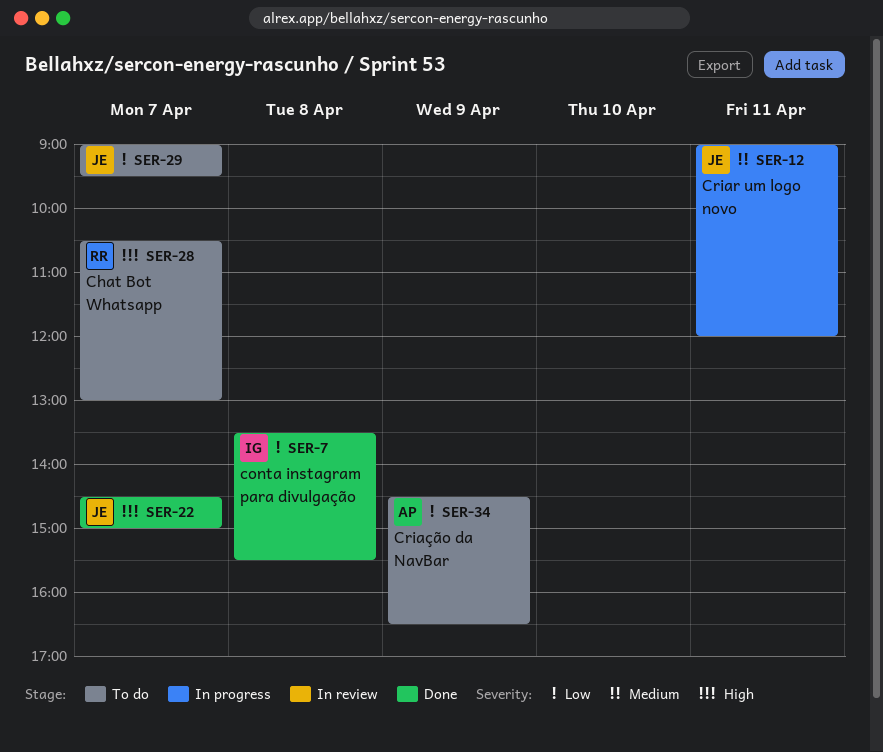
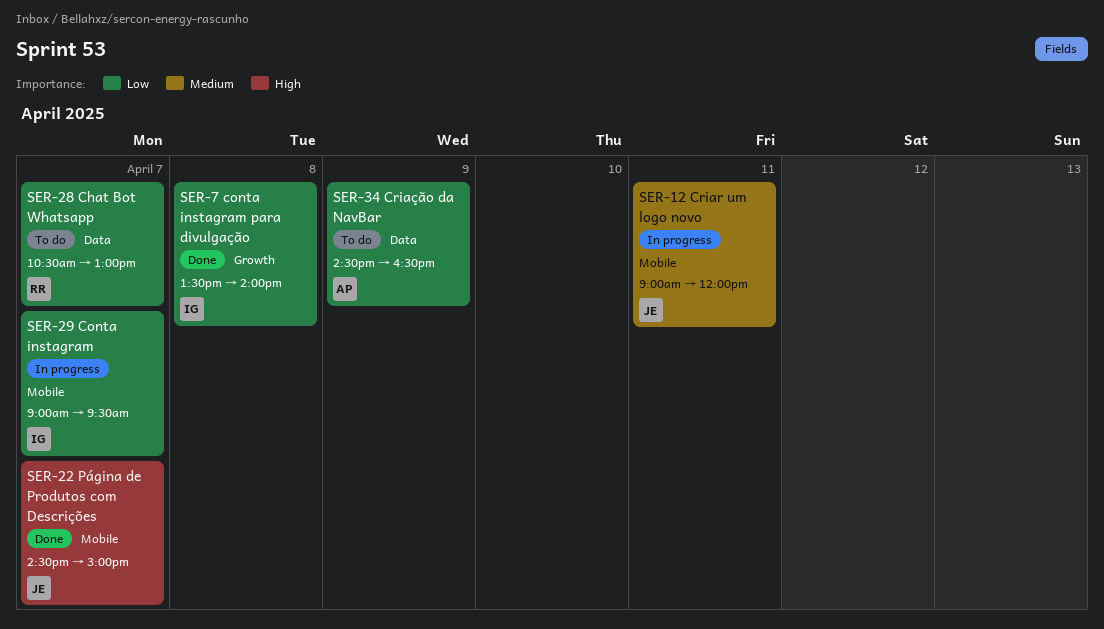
SER-7, ends: 15:30 -> 14:00
SER-28, priority: High -> Low
SER-29, status: To do -> In progress
SER-29, owner: JE -> IG

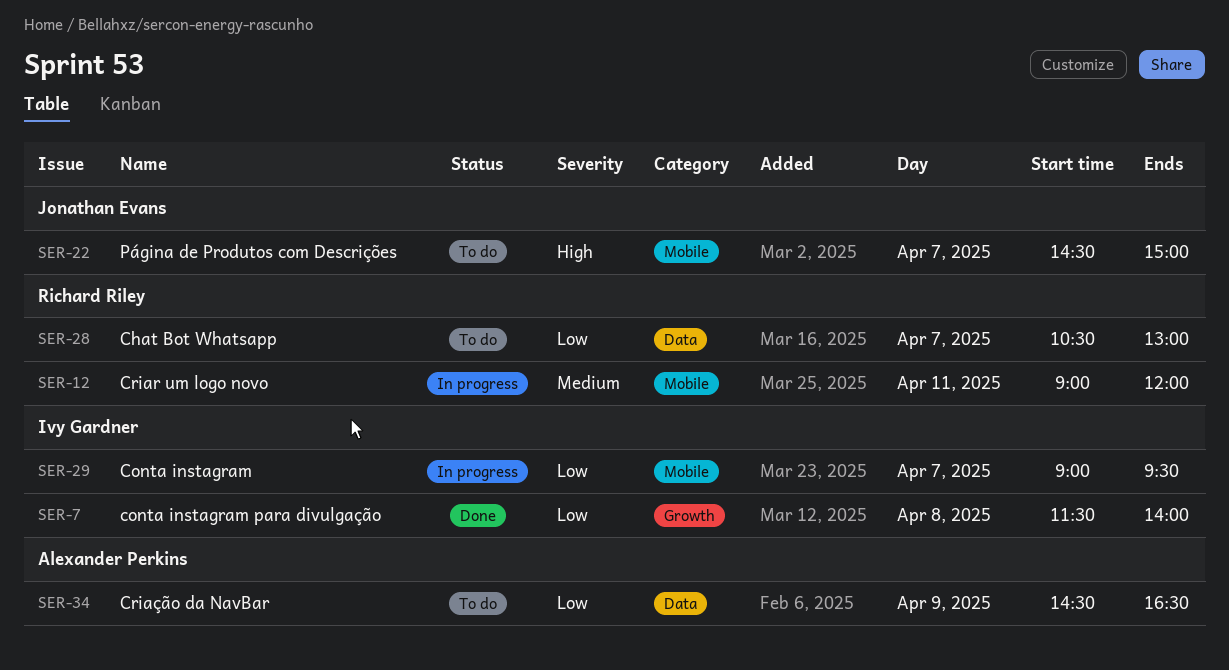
SER-7, begins: 13:30 -> 11:30
SER-12, owner: Jonathan Evans -> Richard Riley
SER-22, status: Done -> To do

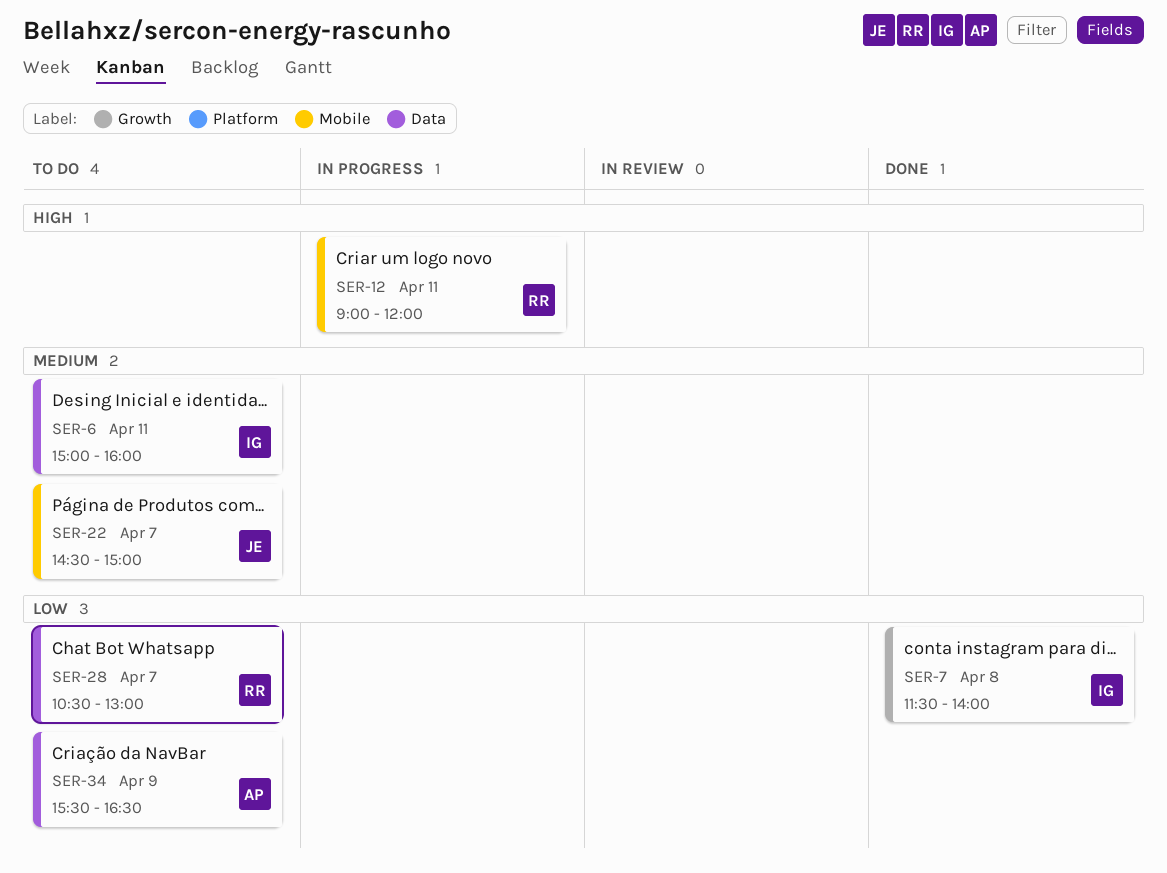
SER-6: none -> present
SER-12, priority: Medium -> High
SER-22, priority: High -> Medium
SER-29: present -> none
SER-34, begins: 14:30 -> 15:30

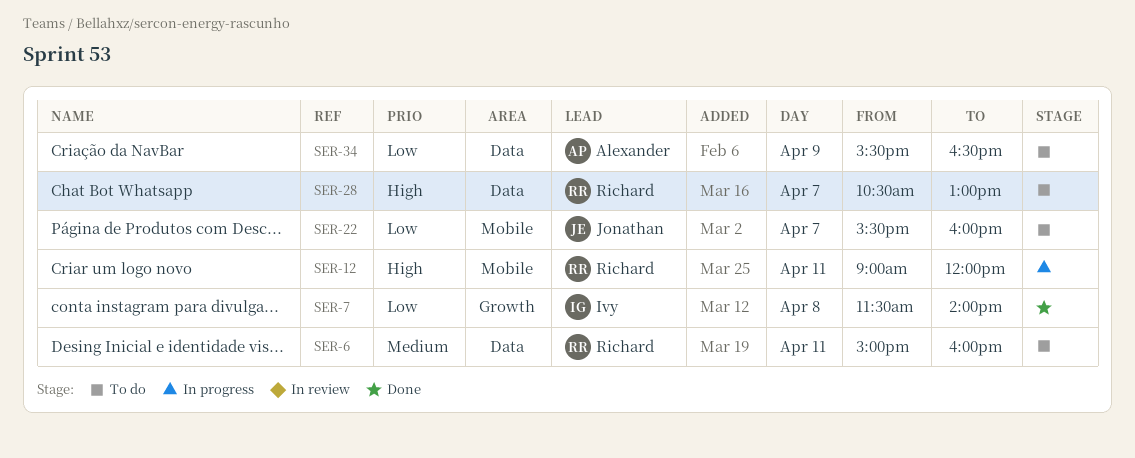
SER-6, owner: Ivy -> Richard
SER-22, priority: Medium -> Low
SER-22, begins: 14:30 -> 15:30
SER-22, ends: 15:00 -> 16:00
SER-28, priority: Low -> High

